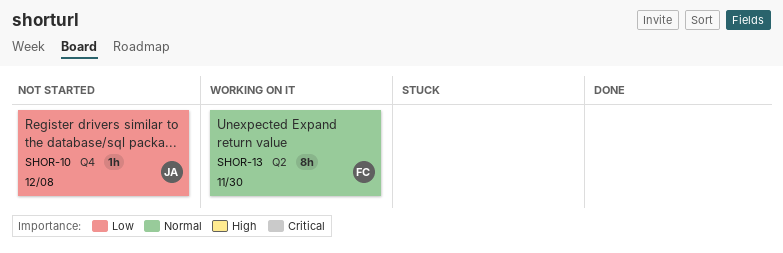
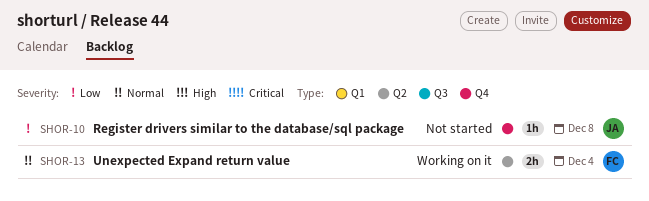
SHOR-13, estimate: 8h -> 2h
SHOR-13, due: Nov 30 -> Dec 4

